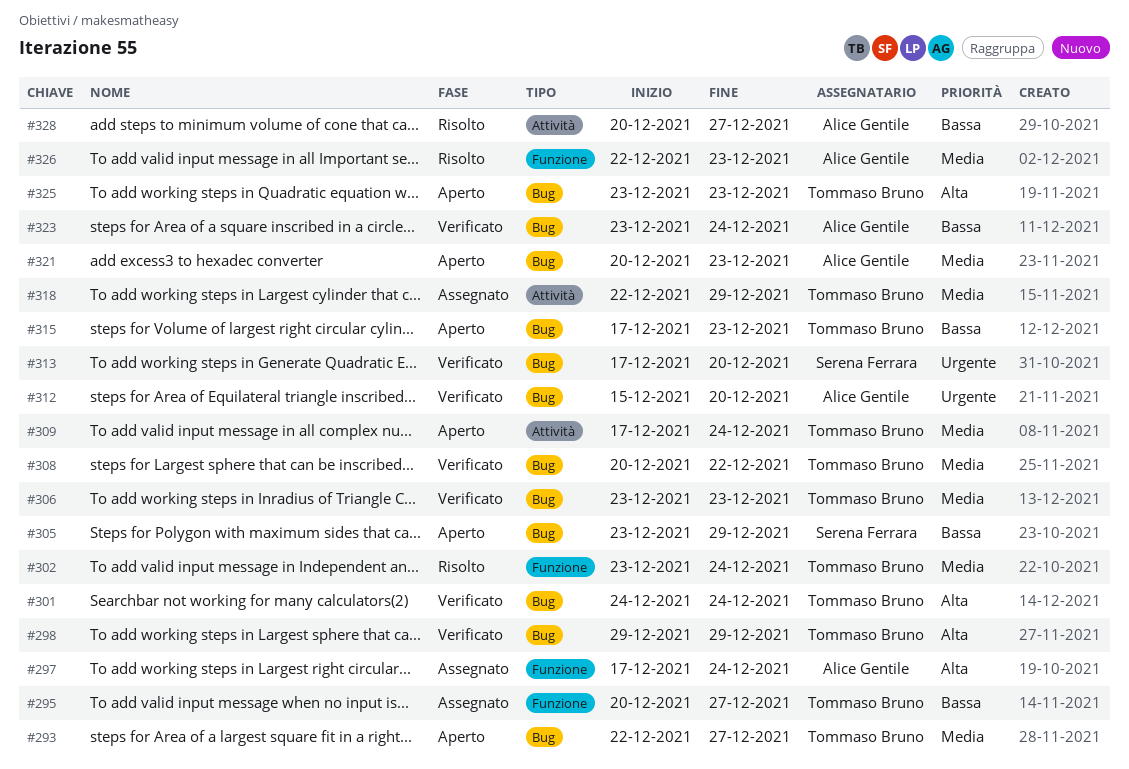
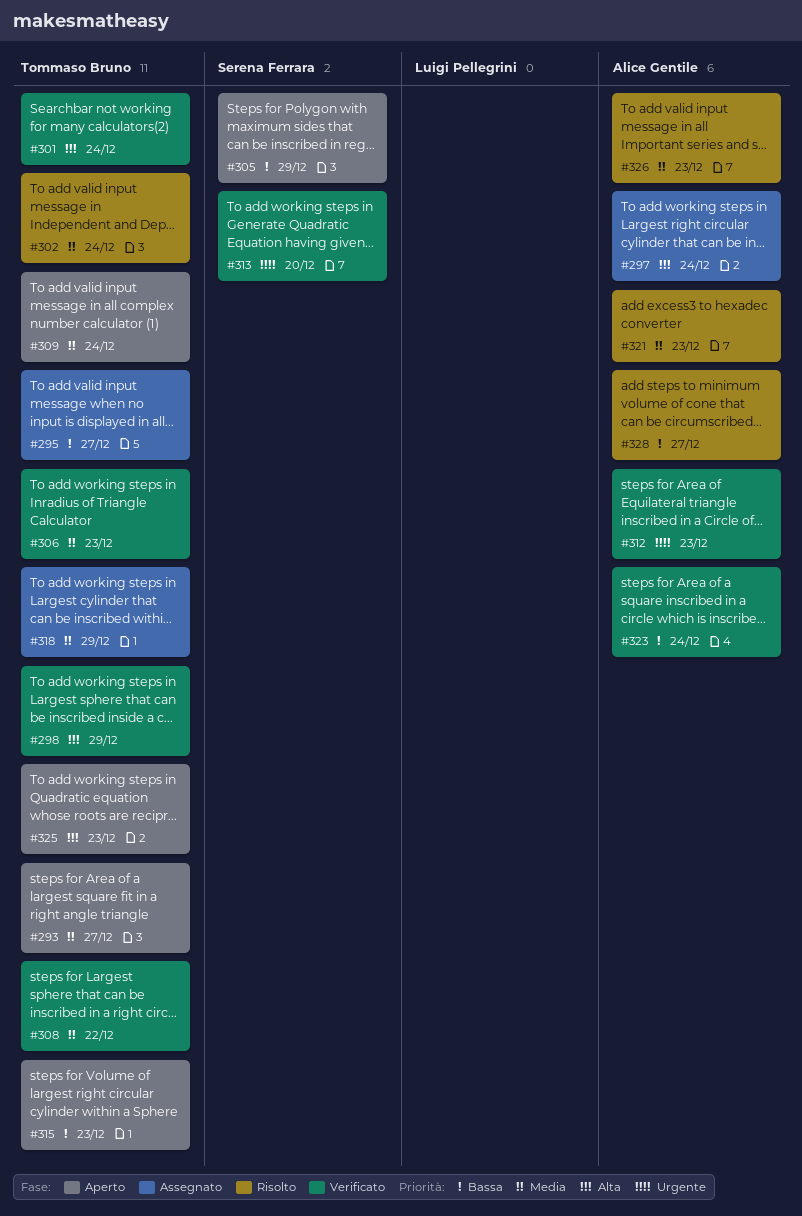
#312, due: Dec 20 -> Dec 23
#321, status: Aperto -> Risolto

